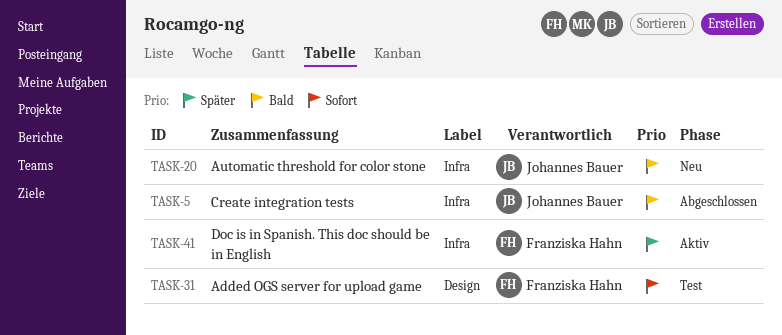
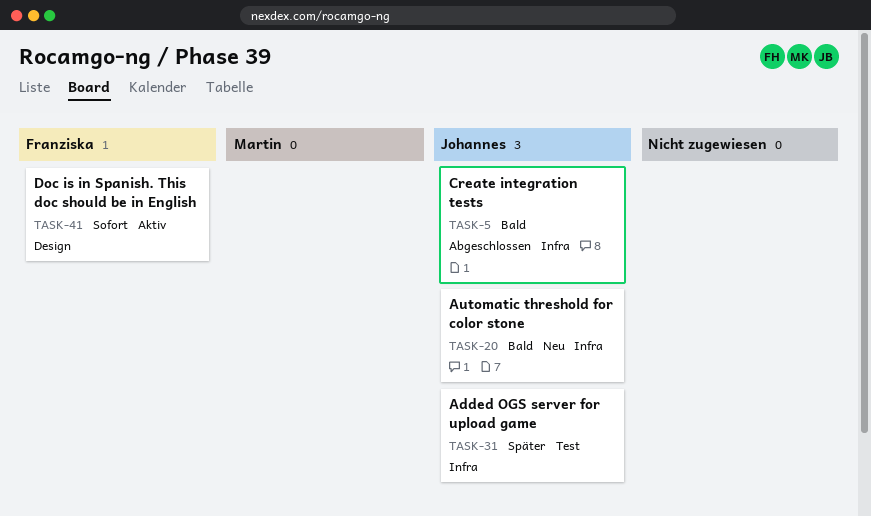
TASK-31, owner: Franziska Hahn -> Johannes Bauer
TASK-31, priority: Sofort -> Später
TASK-31, label: Design -> Infra
TASK-41, priority: Später -> Sofort
TASK-41, label: Infra -> Design

